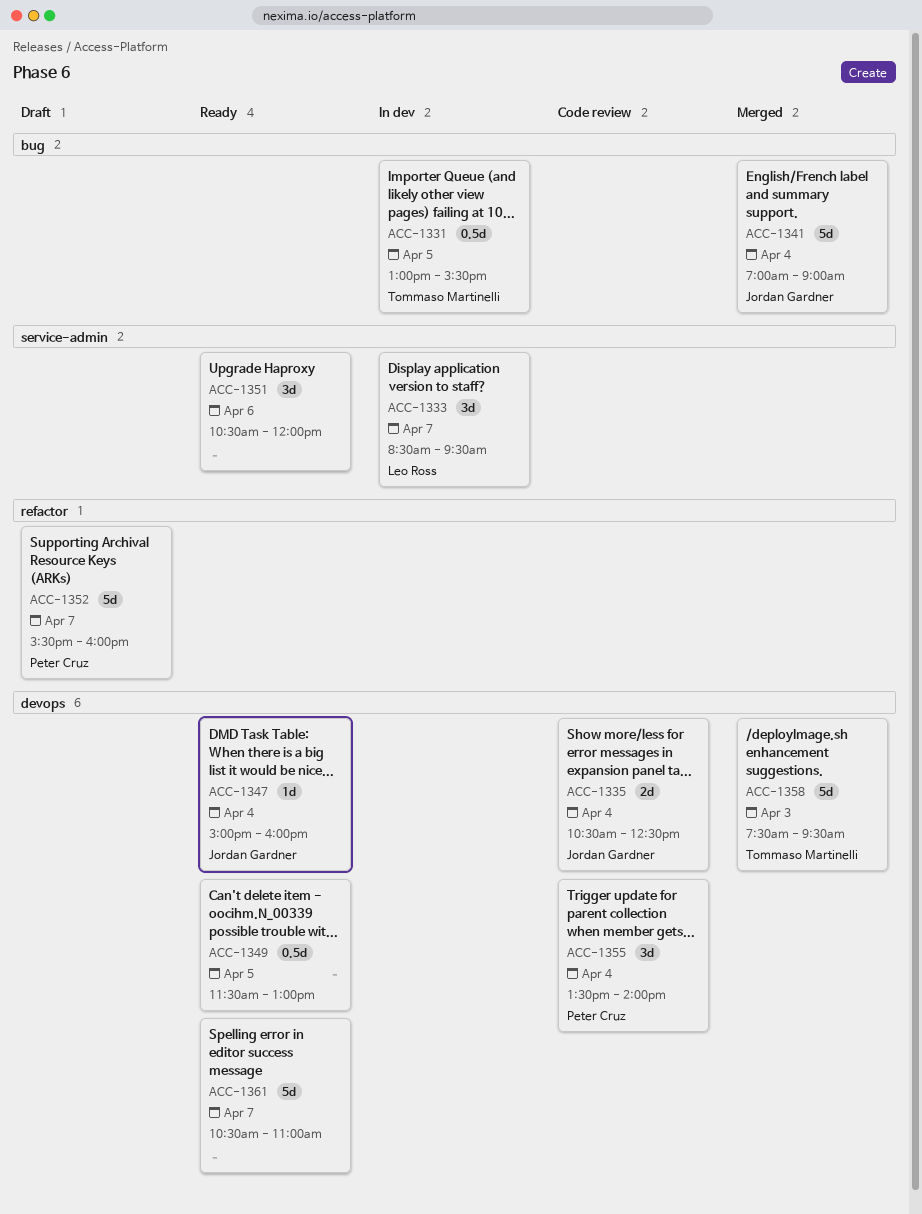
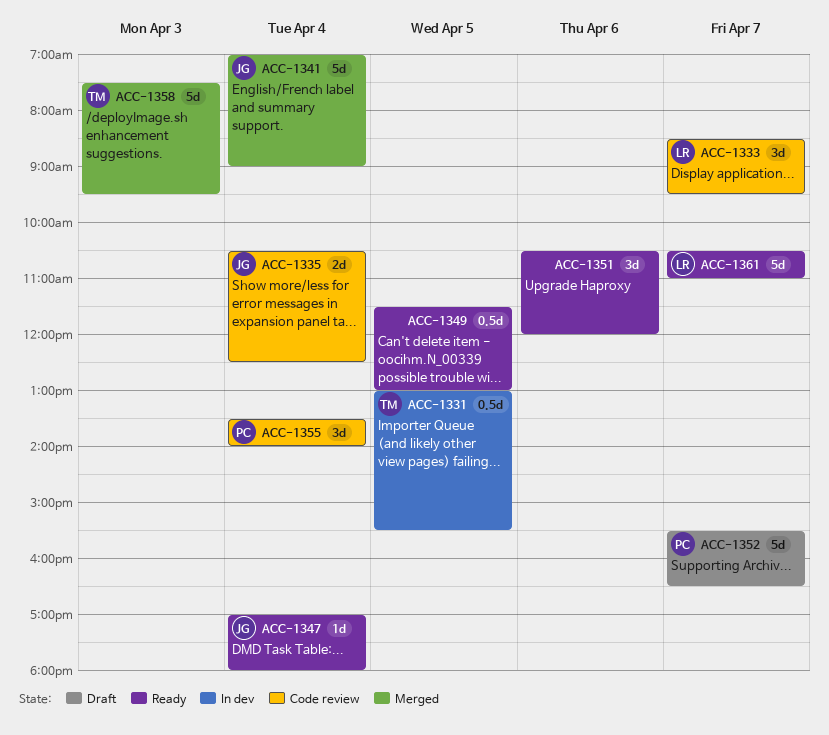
ACC-1333, status: In dev -> Code review
ACC-1347, begins: 15:00 -> 17:00
ACC-1347, ends: 16:00 -> 18:00
ACC-1352, ends: 16:00 -> 16:30
ACC-1361, owner: none -> Leo Ross

